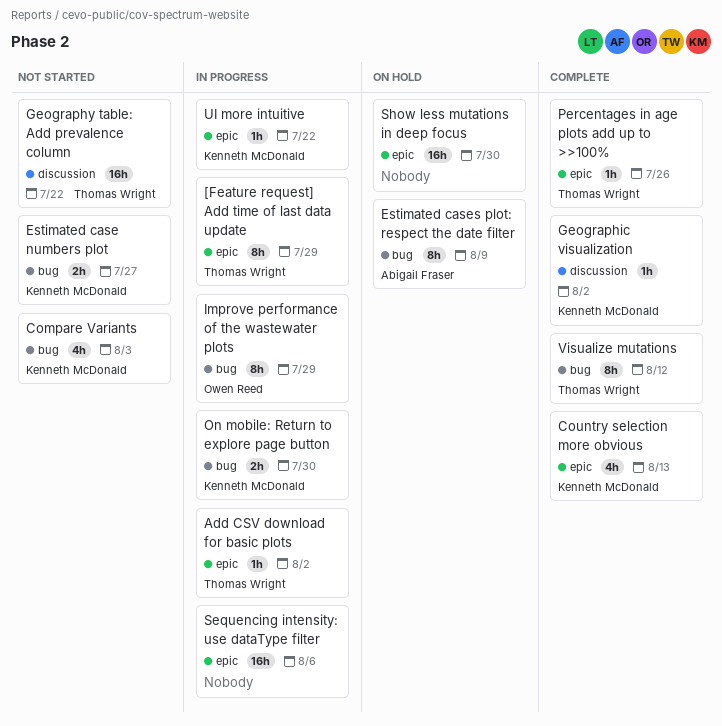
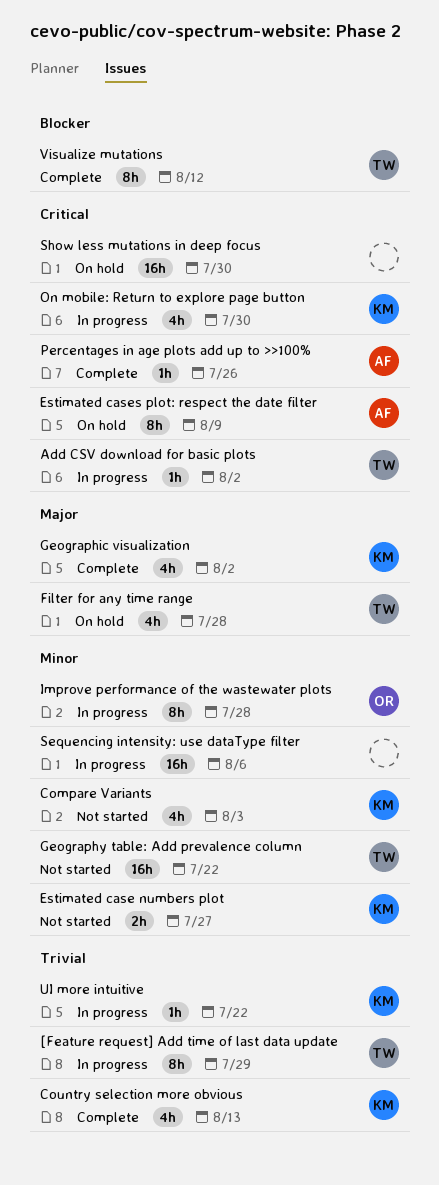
Filter for any time range: none -> present
Geographic visualization, estimate: 1h -> 4h
Improve performance of the wastewater plots, due: Jul 29 -> Jul 28
On mobile: Return to explore page button, estimate: 2h -> 4h
Percentages in age plots add up to >>100%, owner: Thomas Wright -> Abigail Fraser

